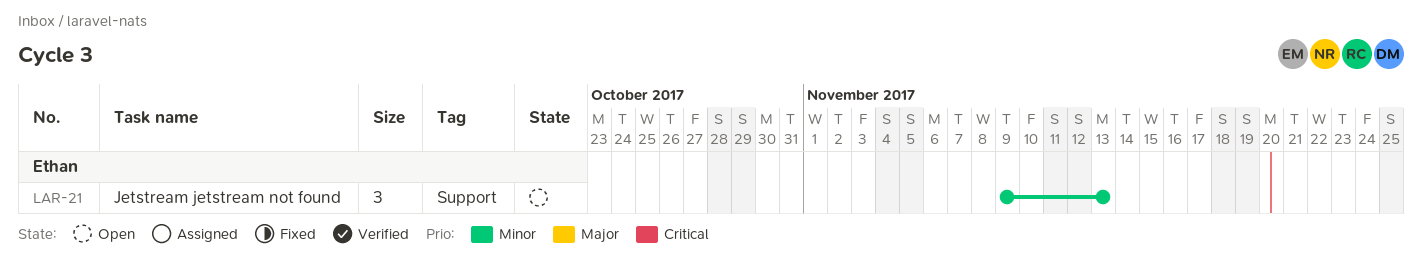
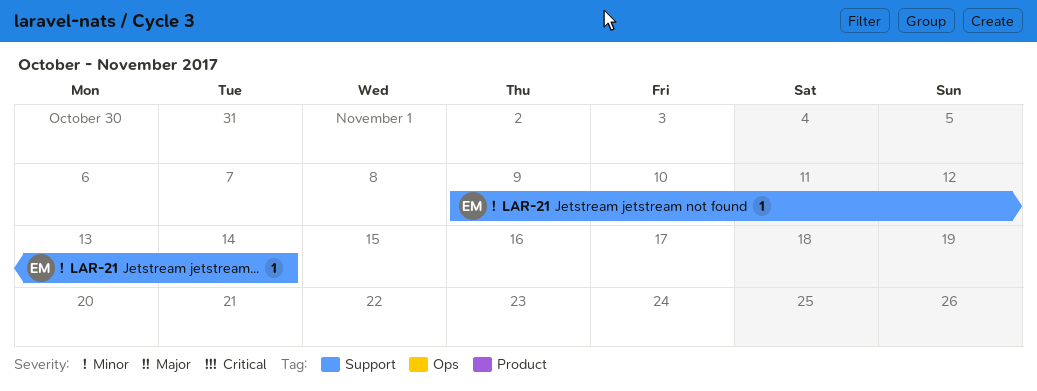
LAR-21, estimate: 3 -> 1
LAR-21, due: Nov 13 -> Nov 14

